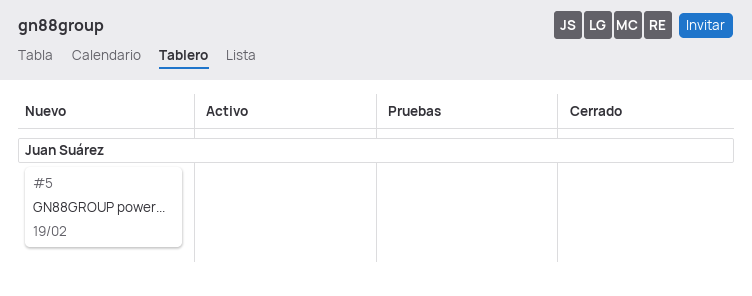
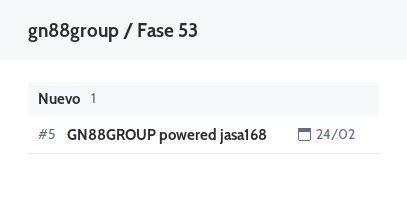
#5, due: Feb 19 -> Feb 24

